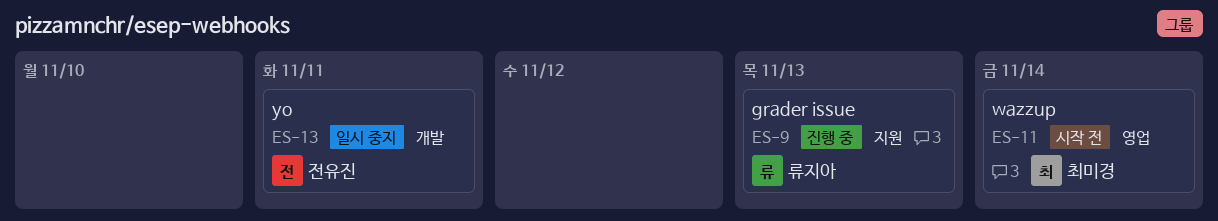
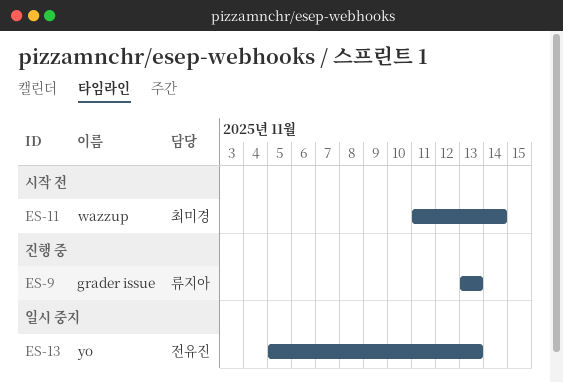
ES-13, due: Nov 11 -> Nov 13

